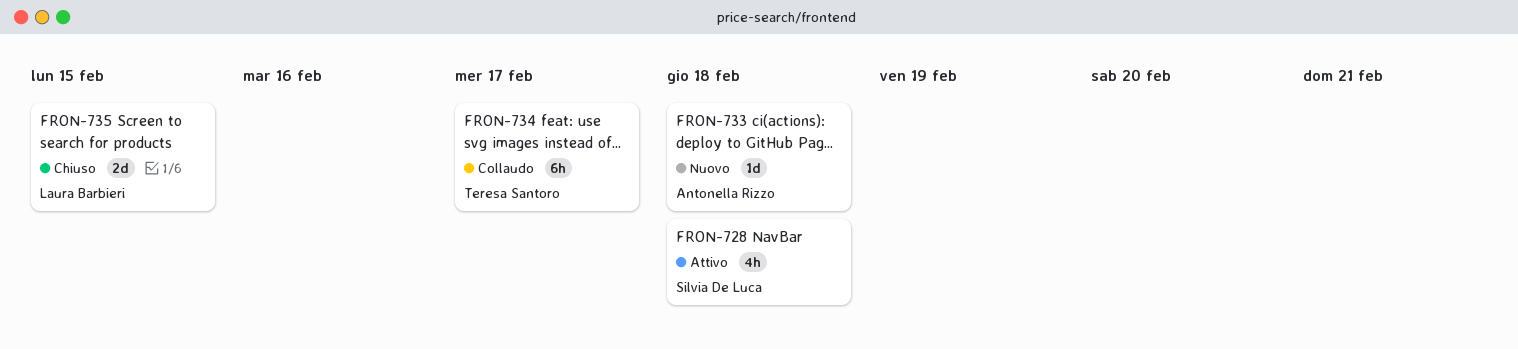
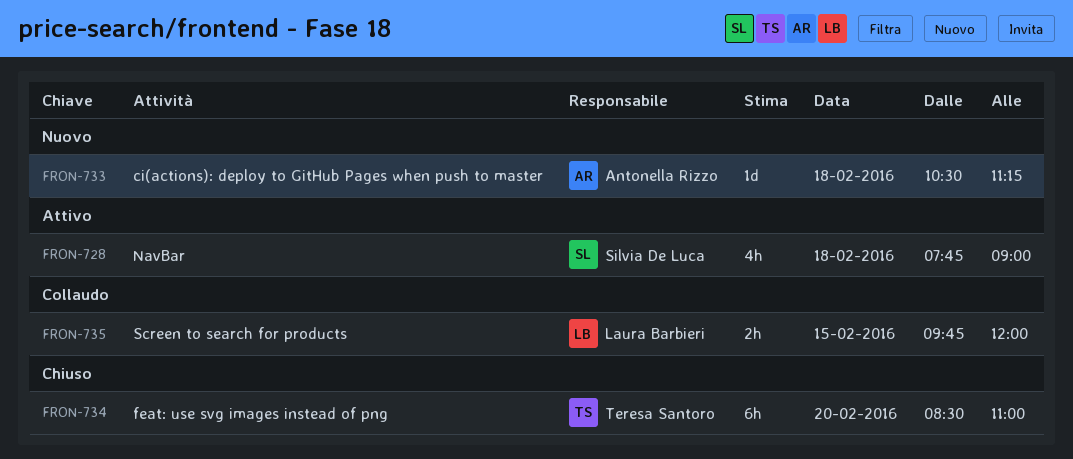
FRON-734, status: Collaudo -> Chiuso
FRON-734, day: Feb 17 -> Feb 20
FRON-735, status: Chiuso -> Collaudo
FRON-735, estimate: 2d -> 2h

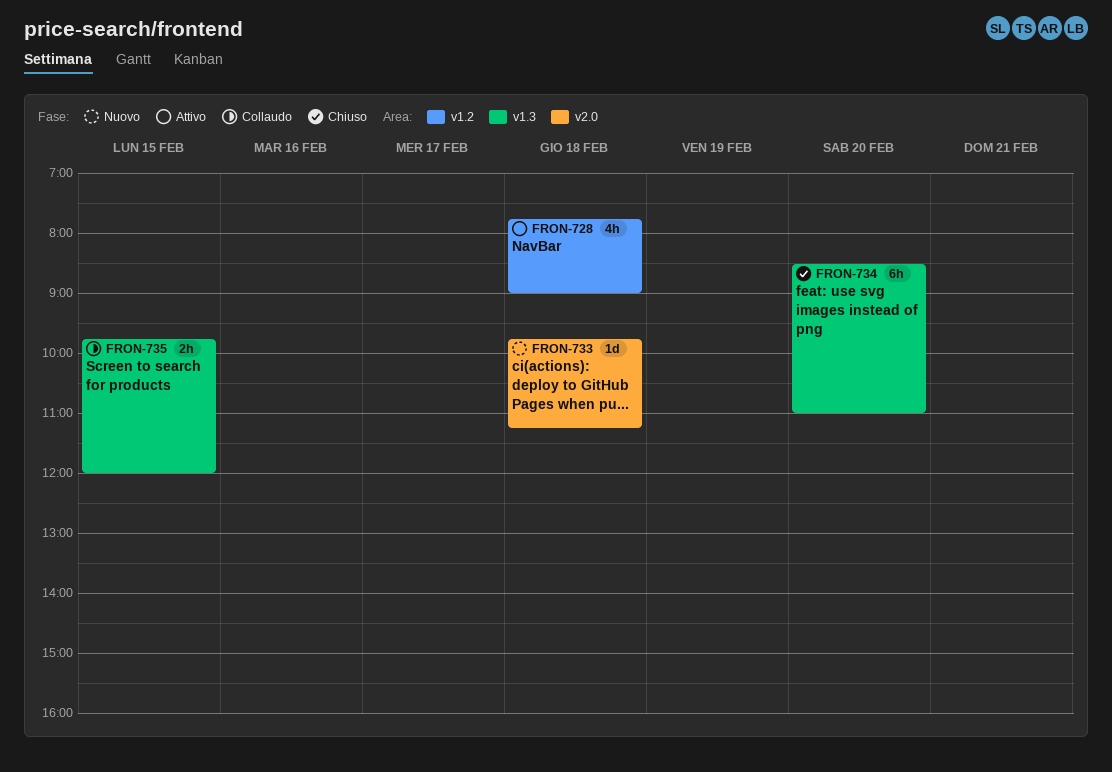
FRON-733, begins: 10:30 -> 09:45

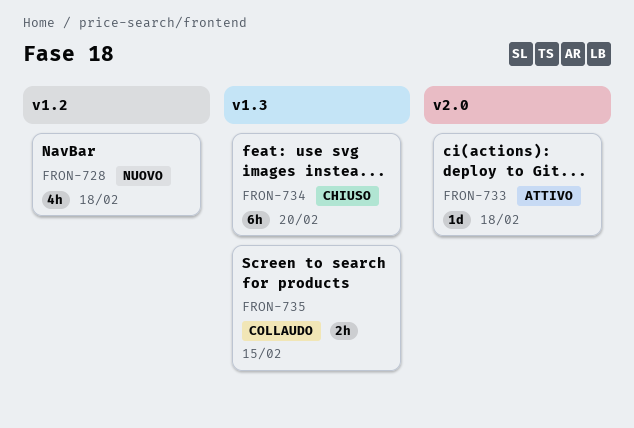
FRON-728, status: Attivo -> Nuovo
FRON-733, status: Nuovo -> Attivo

